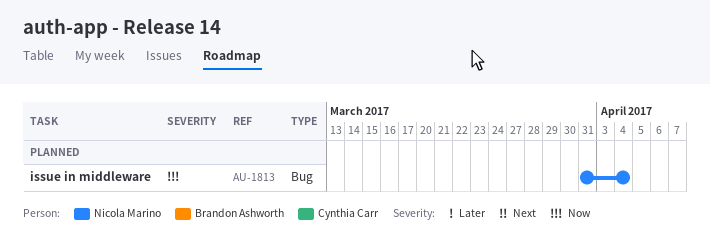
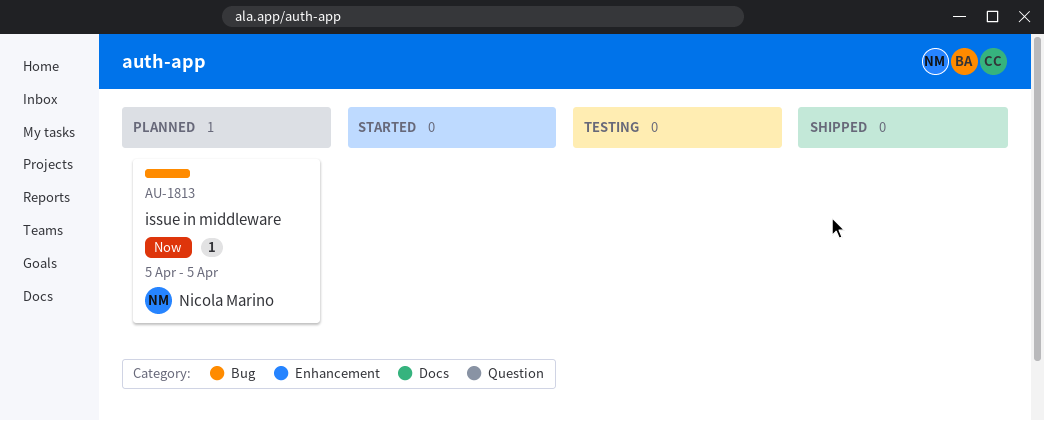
AU-1813, start: Mar 31 -> Apr 5
AU-1813, due: Apr 4 -> Apr 5

